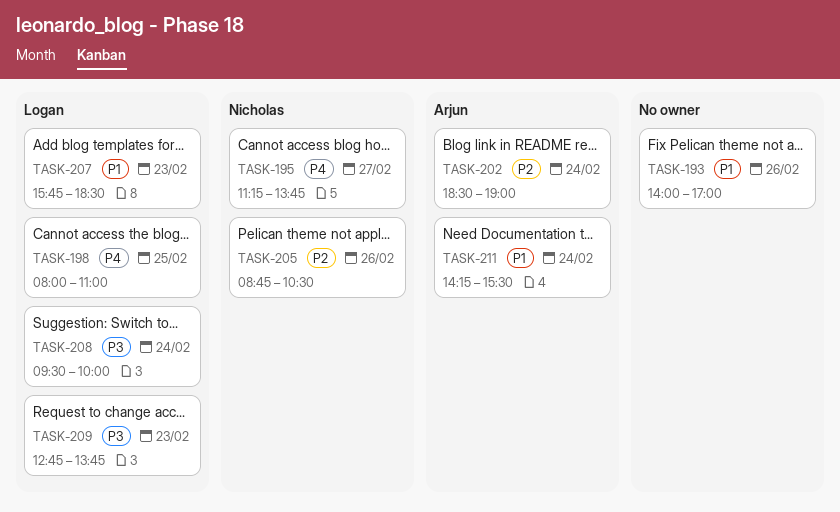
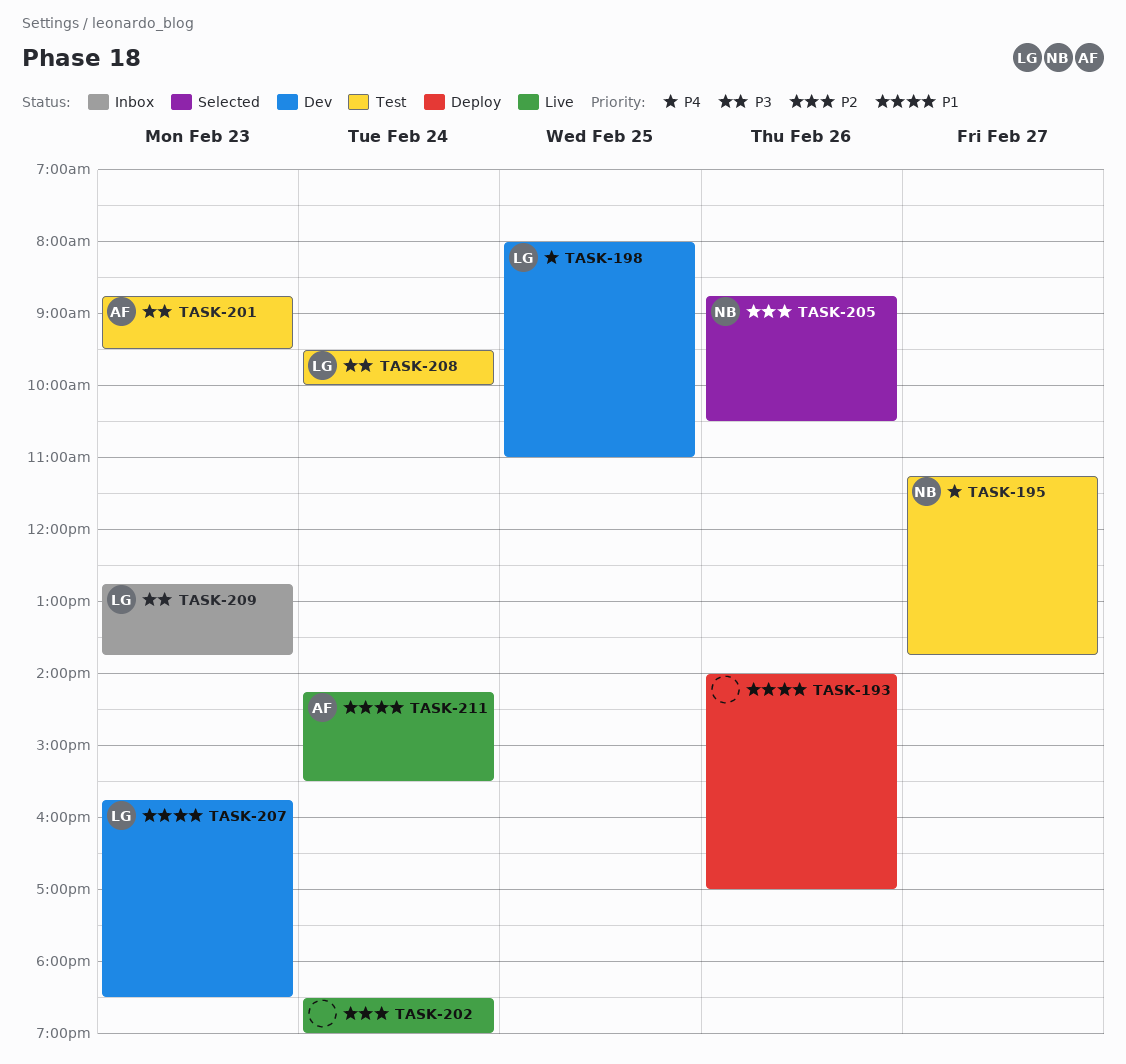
TASK-201: none -> present
TASK-202, owner: Arjun -> none

